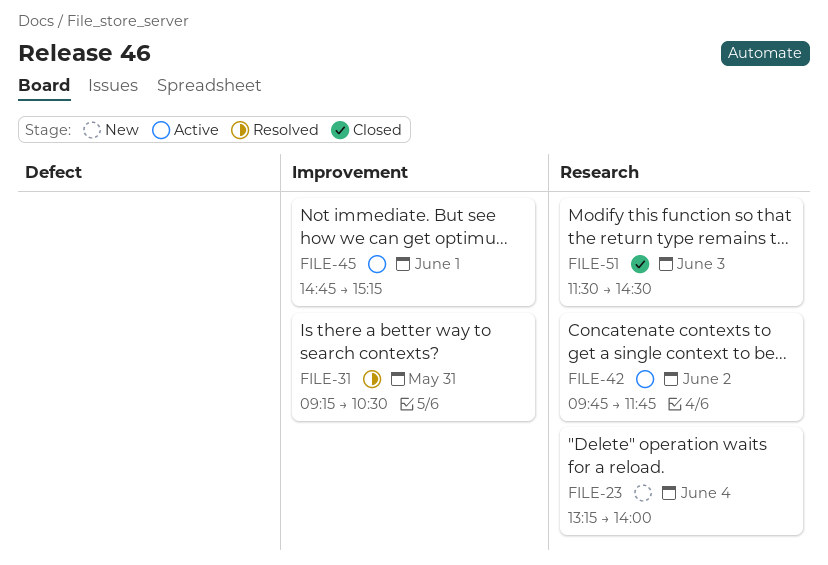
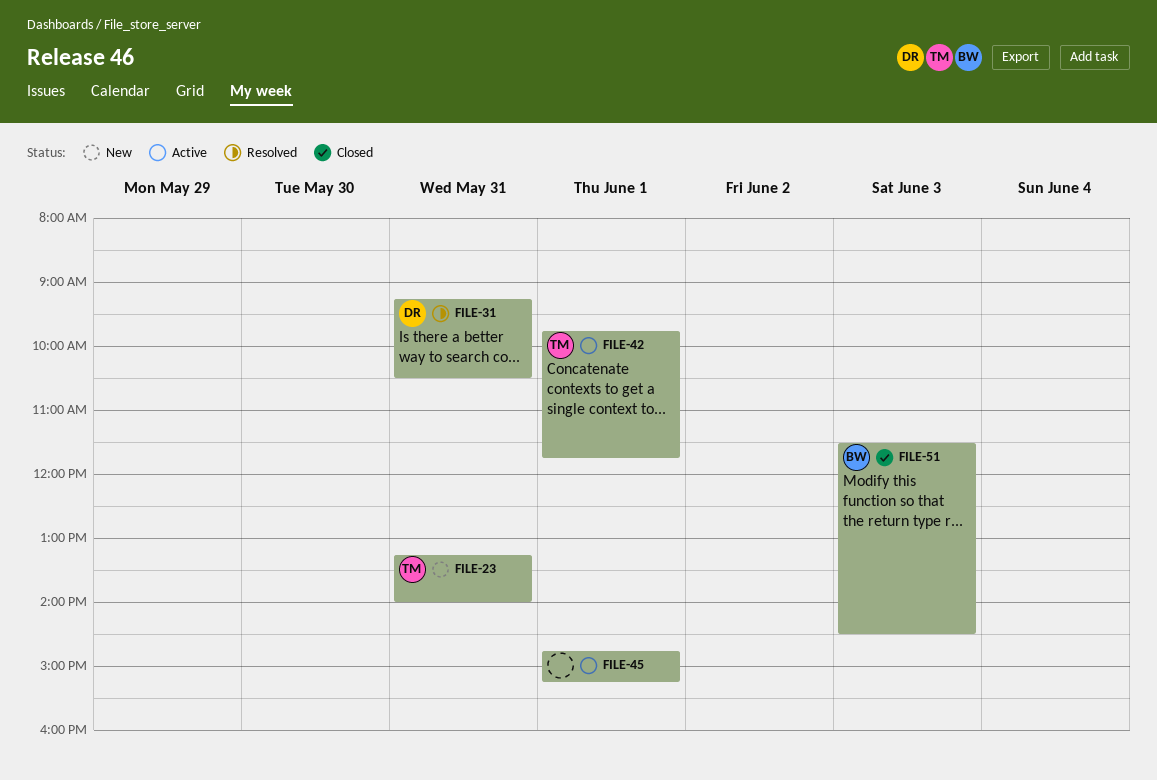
FILE-23, day: Jun 4 -> May 31
FILE-42, day: Jun 2 -> Jun 1

